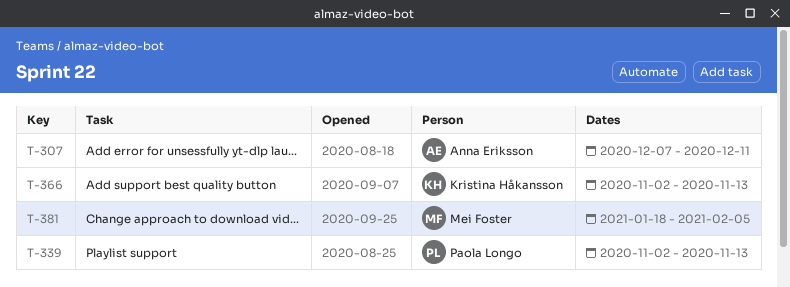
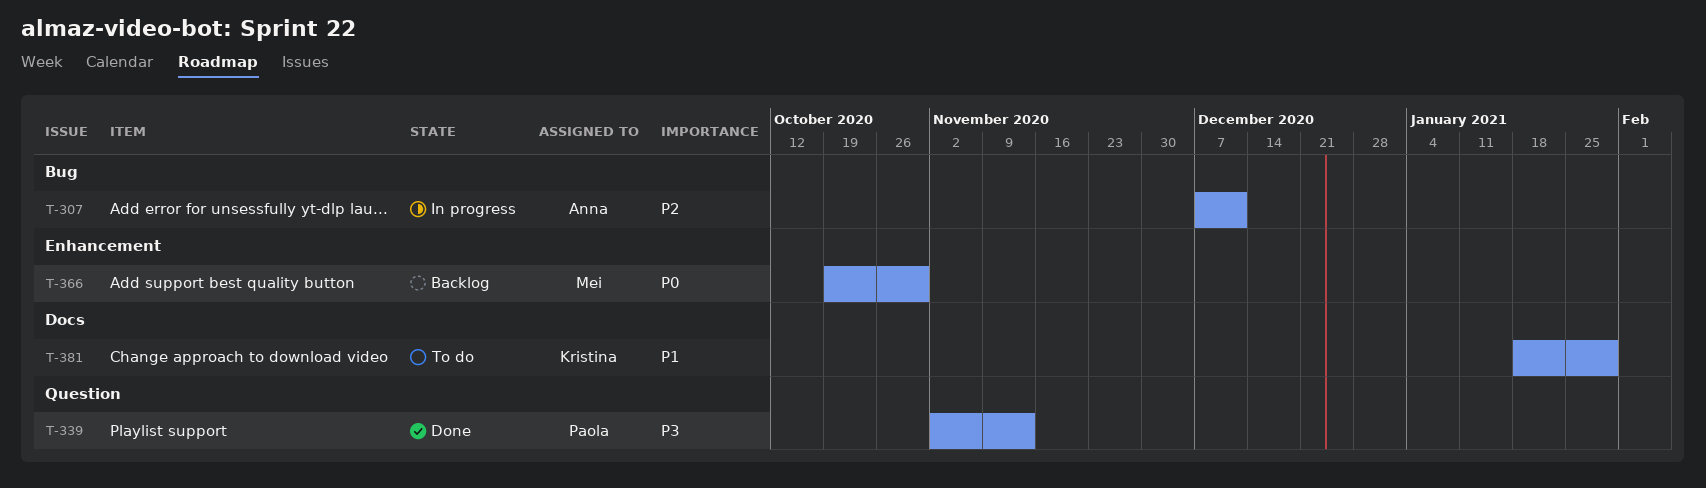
T-366, owner: Kristina Håkansson -> Mei Foster
T-366, start: Nov 2 -> Oct 19
T-366, due: Nov 13 -> Oct 30
T-381, owner: Mei Foster -> Kristina Håkansson
T-381, due: Feb 5 -> Jan 29

